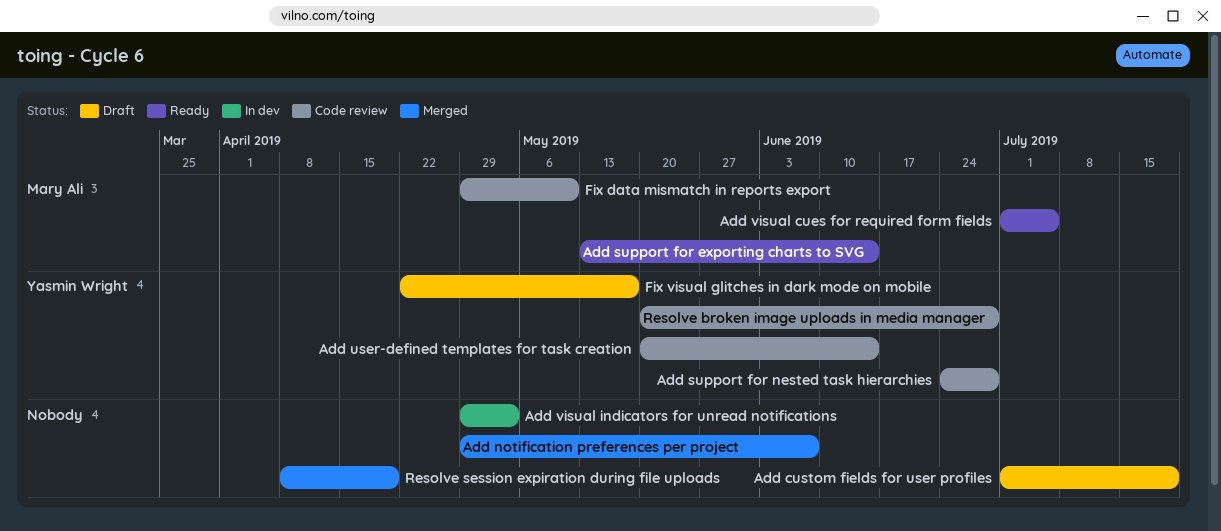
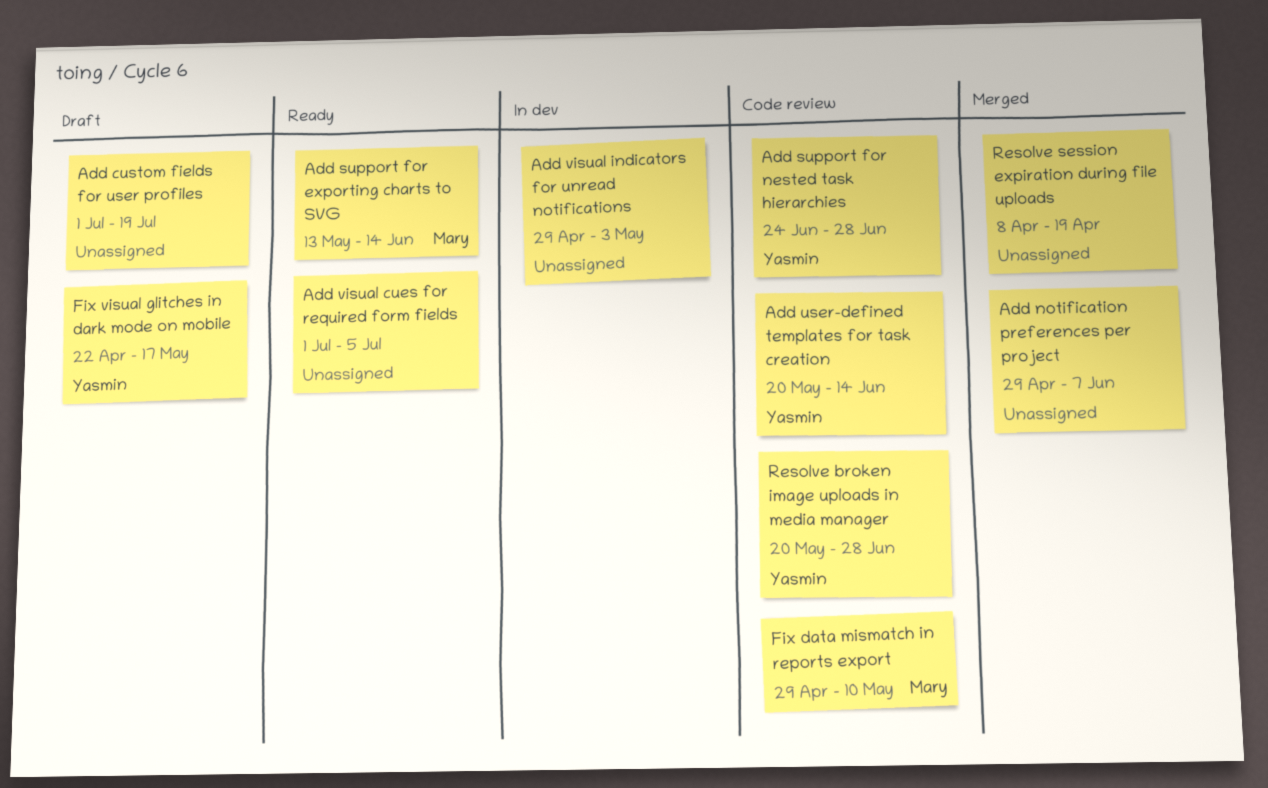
Add visual cues for required form fields, owner: Mary Ali -> none

